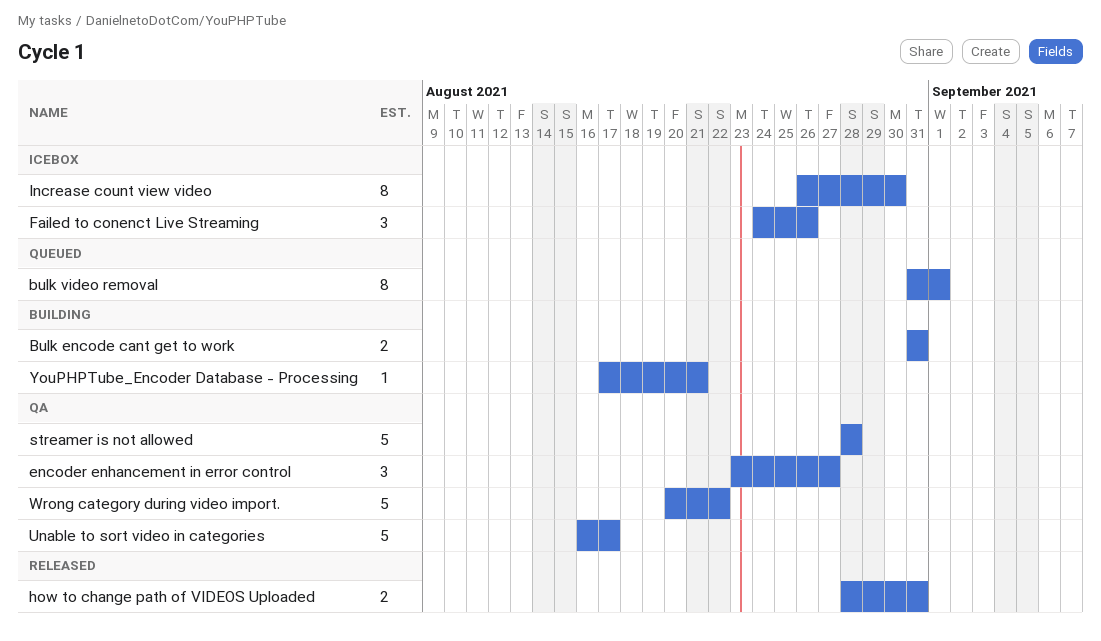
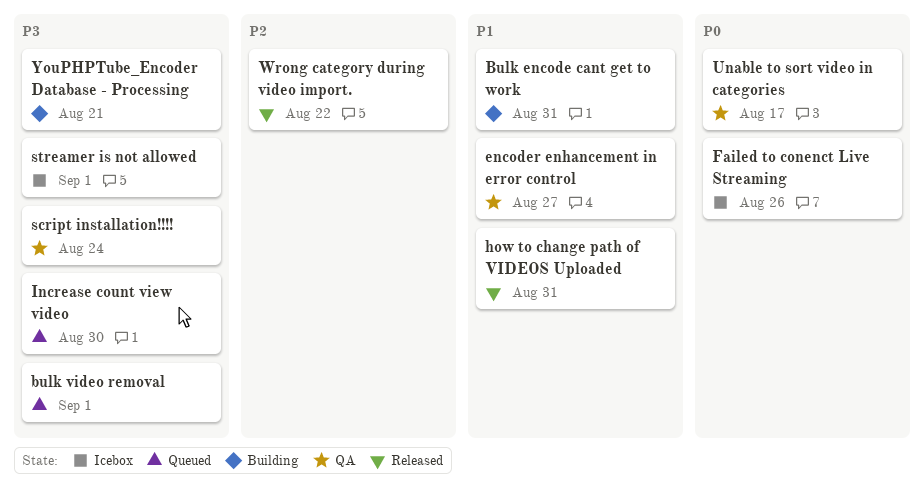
Increase count view video, status: Icebox -> Queued
script installation!!!!: none -> present
streamer is not allowed, status: QA -> Icebox
streamer is not allowed, due: Aug 28 -> Sep 1
Wrong category during video import., status: QA -> Released

